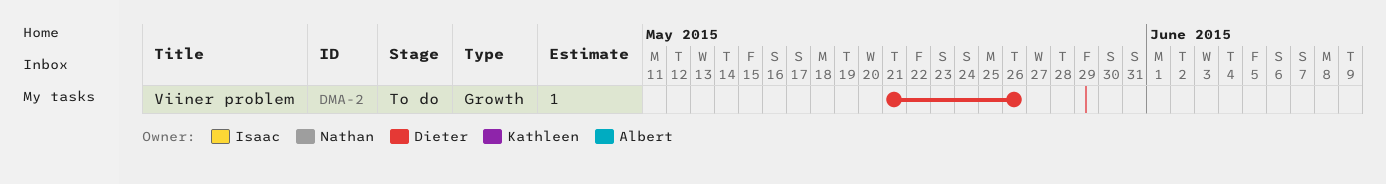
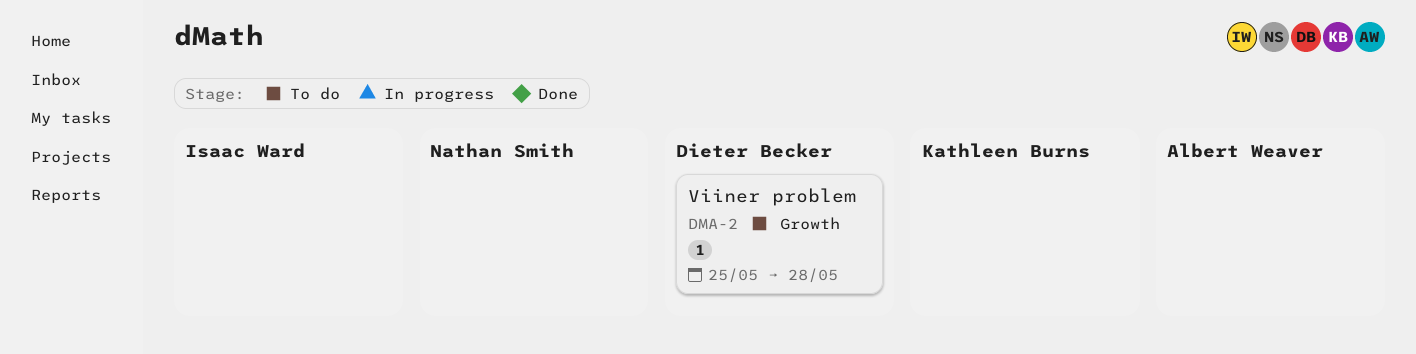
DMA-2, start: May 21 -> May 25
DMA-2, due: May 26 -> May 28

